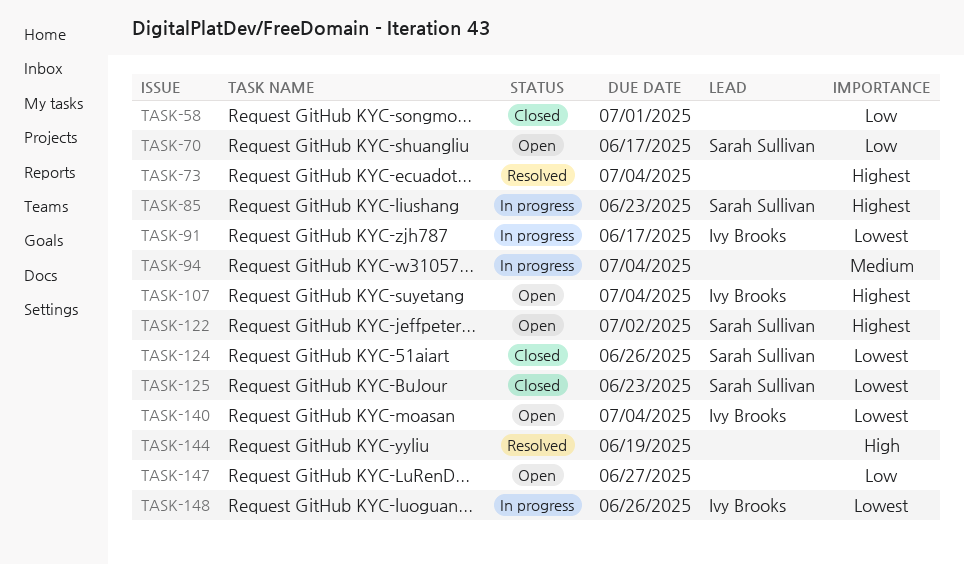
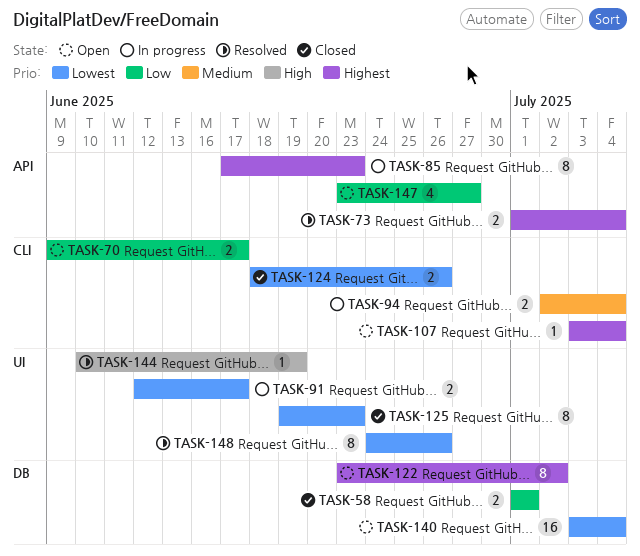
TASK-148, status: In progress -> Resolved

